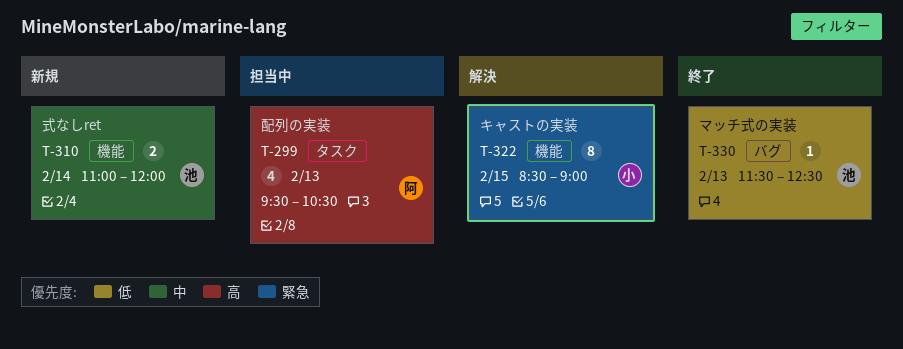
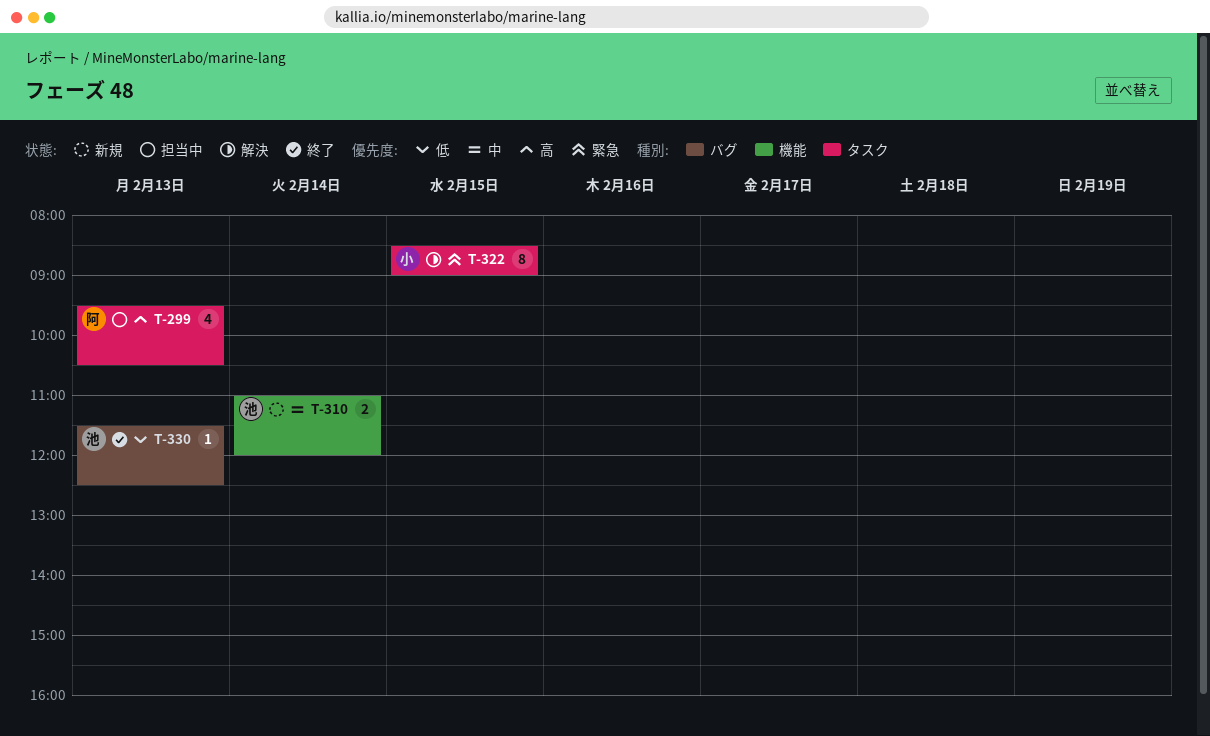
T-322, label: 機能 -> タスク

